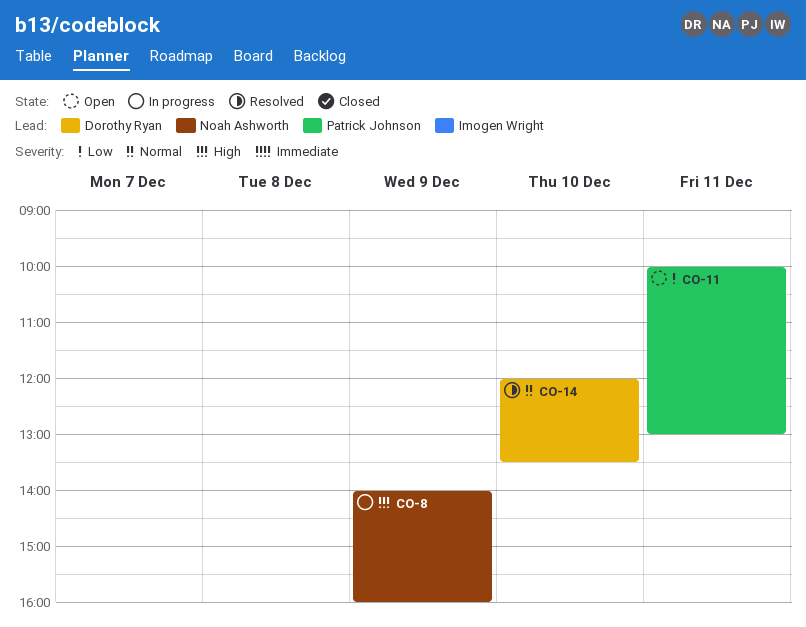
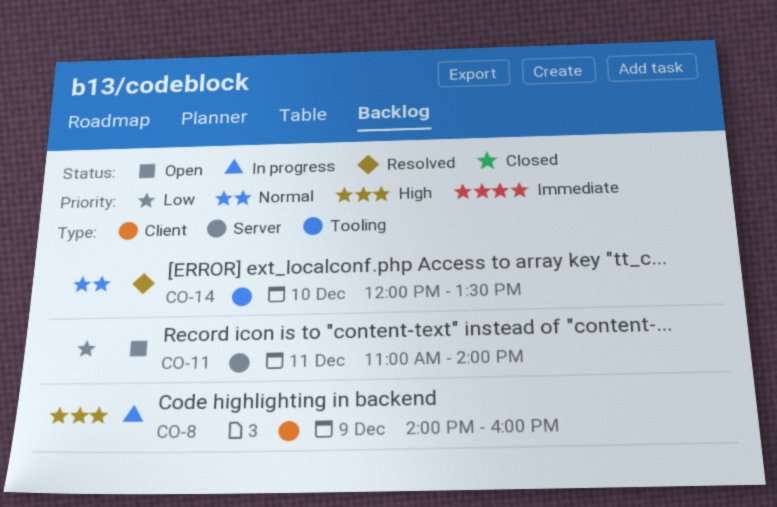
CO-11, begins: 10:00 -> 11:00
CO-11, ends: 13:00 -> 14:00

